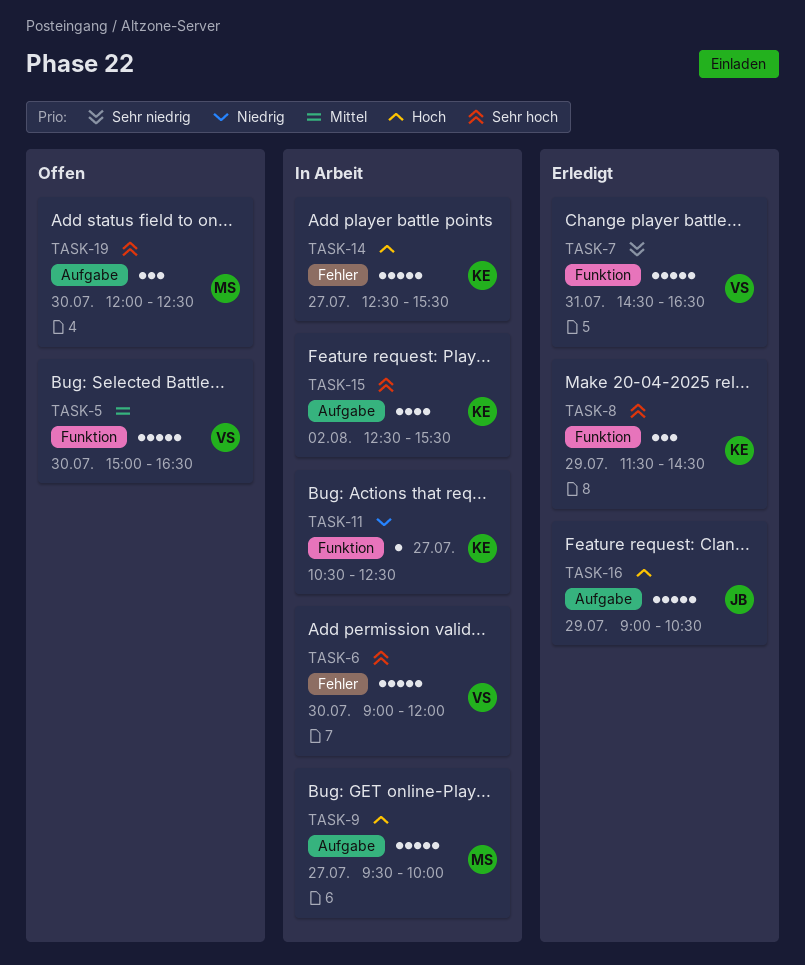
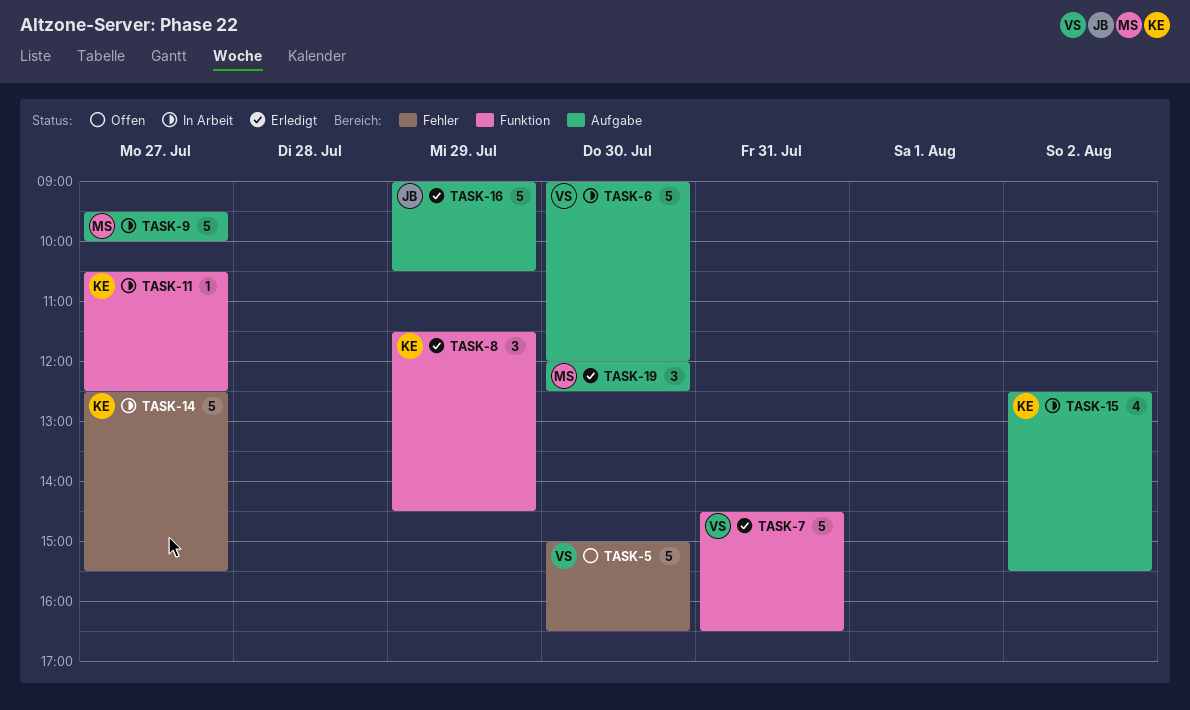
TASK-5, label: Funktion -> Fehler
TASK-6, label: Fehler -> Aufgabe
TASK-19, status: Offen -> Erledigt

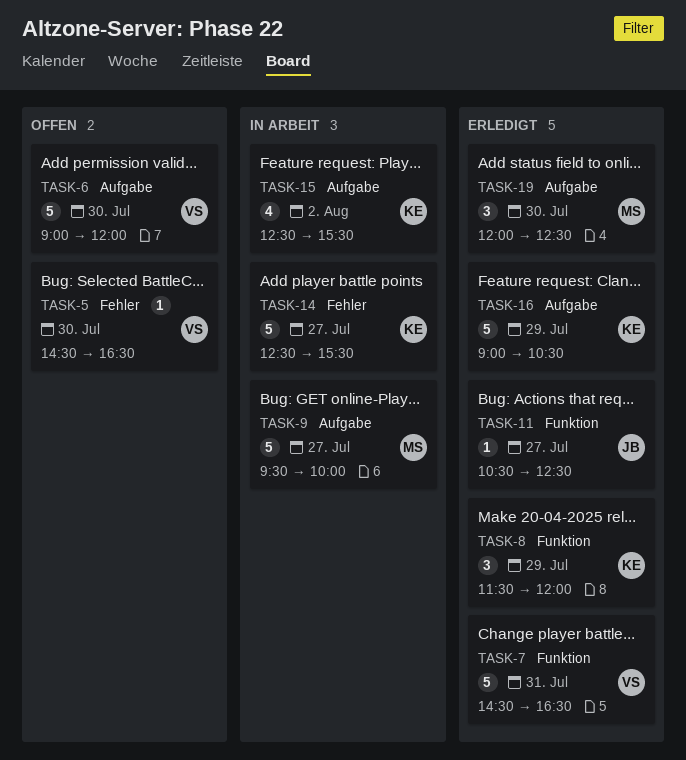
TASK-5, estimate: 5 -> 1
TASK-5, begins: 15:00 -> 14:30
TASK-6, status: In Arbeit -> Offen
TASK-8, ends: 14:30 -> 12:00
TASK-11, status: In Arbeit -> Erledigt
TASK-11, owner: KE -> JB
TASK-16, owner: JB -> KE

